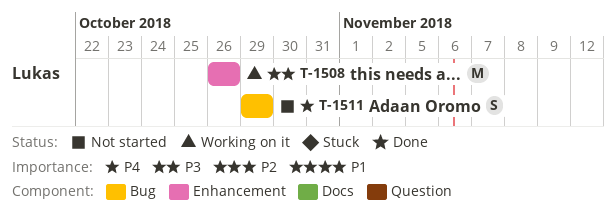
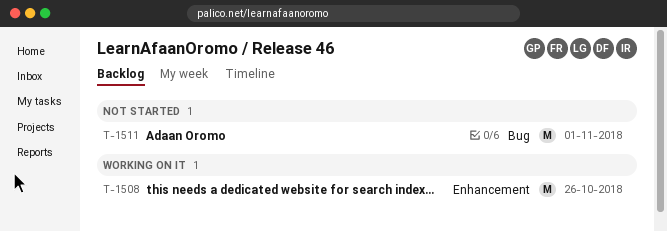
T-1511, estimate: S -> M
T-1511, due: Oct 29 -> Nov 1

